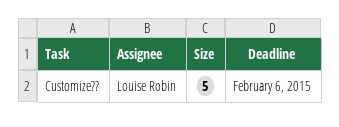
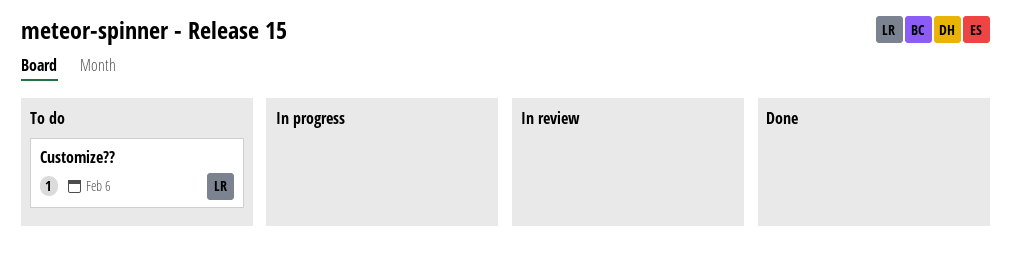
Customize??, estimate: 5 -> 1

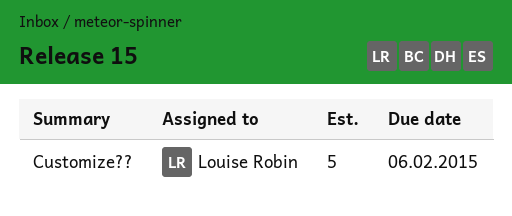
Customize??, estimate: 1 -> 5

